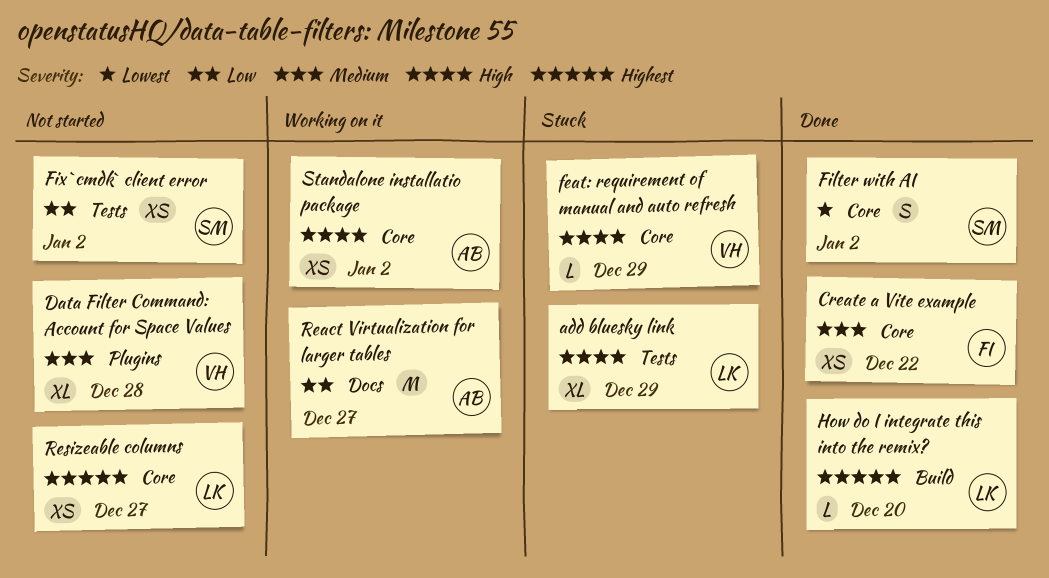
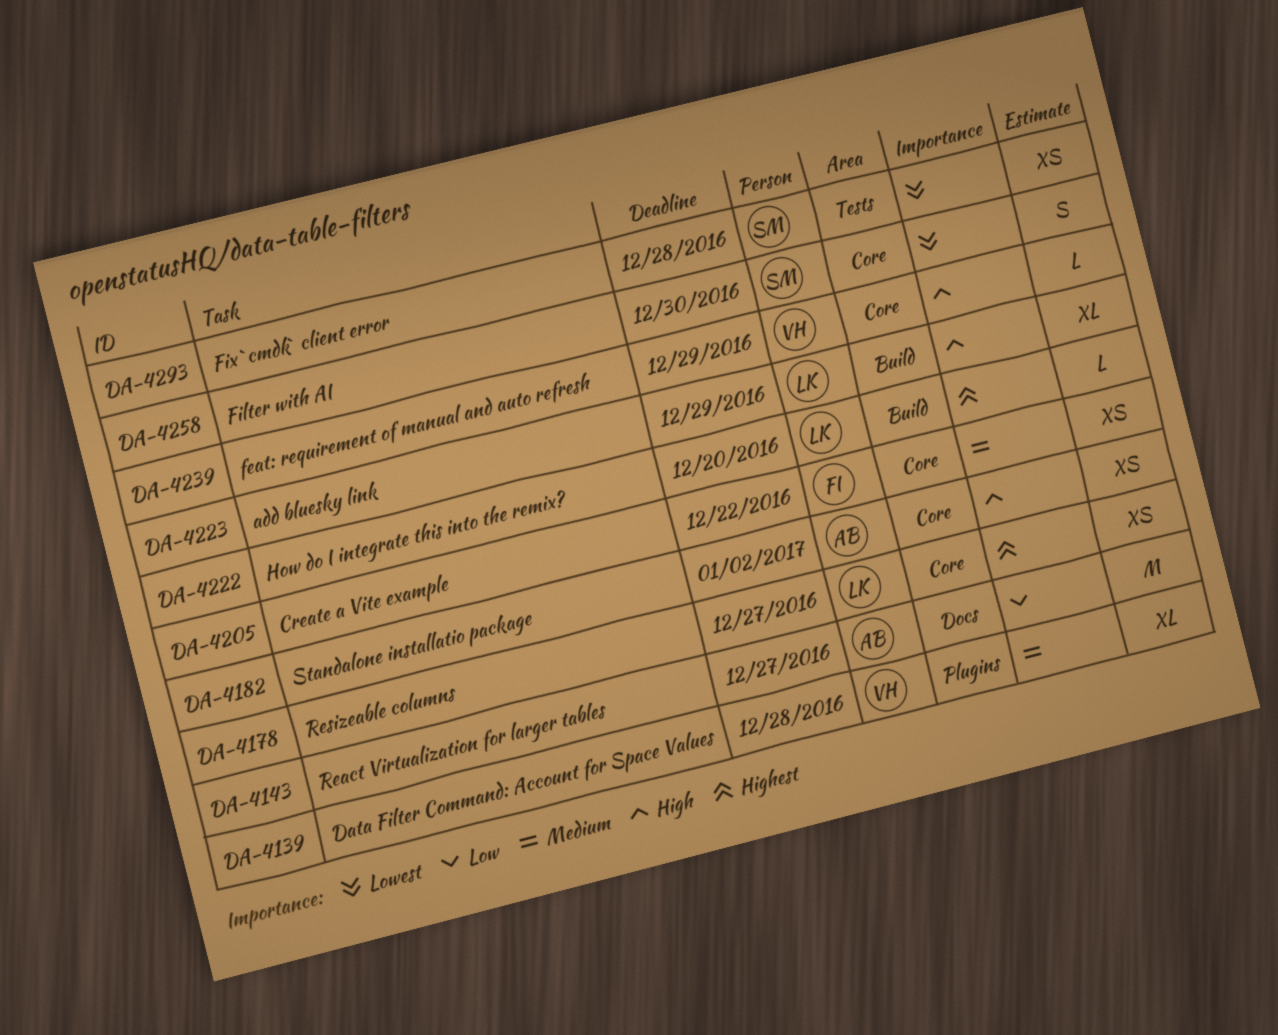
add bluesky link, label: Tests -> Build
Filter with AI, due: Jan 2 -> Dec 30
Fix `cmdk` client error, priority: Low -> Lowest
Fix `cmdk` client error, due: Jan 2 -> Dec 28

